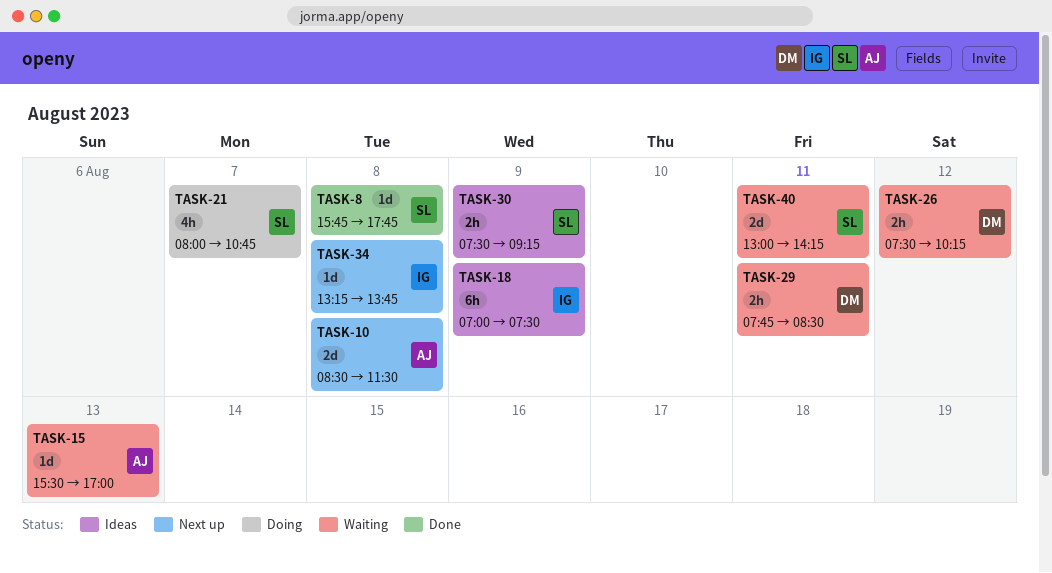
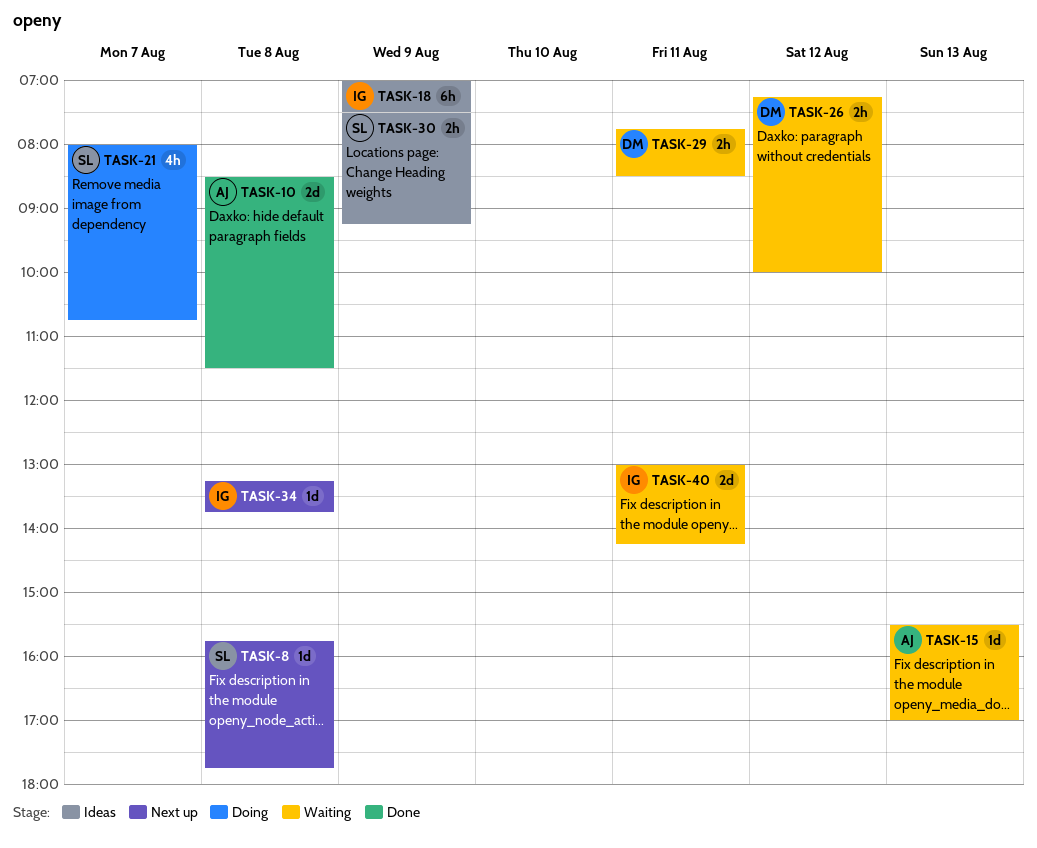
TASK-8, status: Done -> Next up
TASK-10, status: Next up -> Done
TASK-26, begins: 07:30 -> 07:15
TASK-26, ends: 10:15 -> 10:00
TASK-40, owner: SL -> IG

